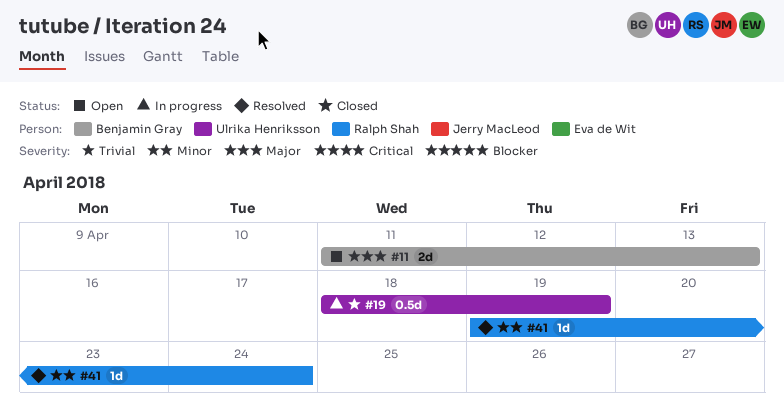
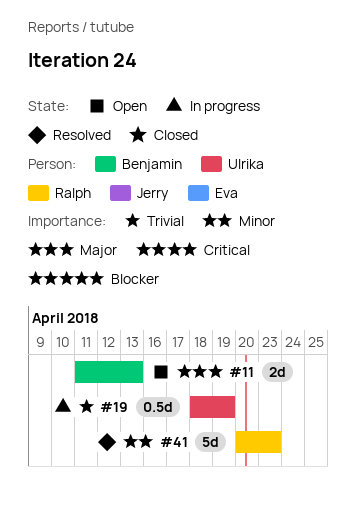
#41, estimate: 1d -> 5d
#41, start: Apr 19 -> Apr 20
#41, due: Apr 24 -> Apr 23

